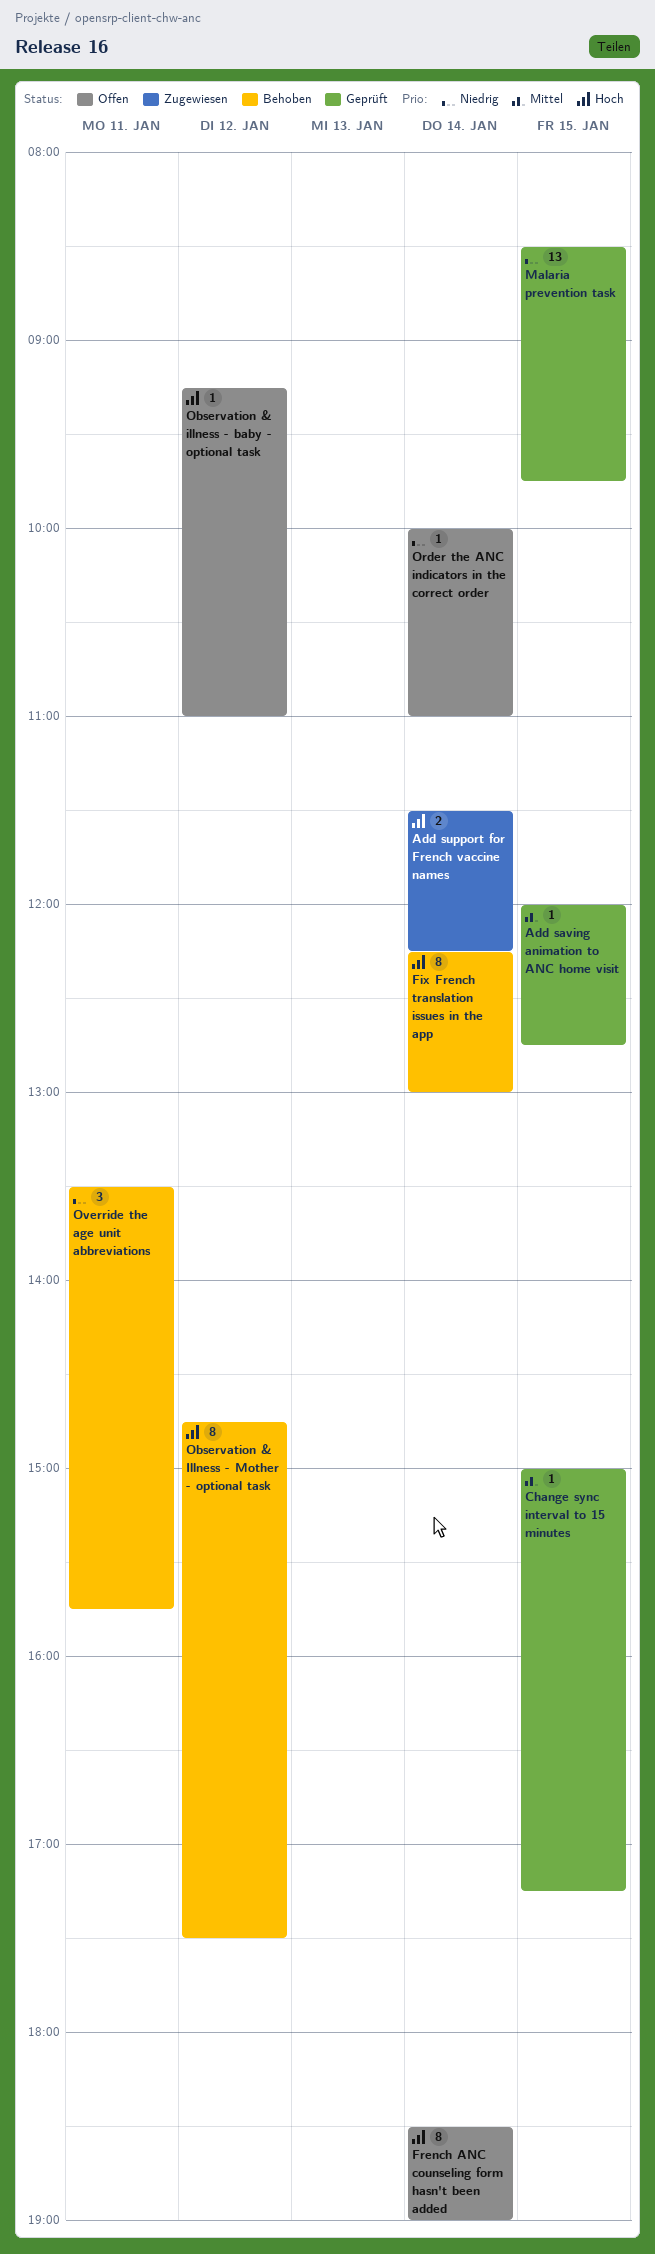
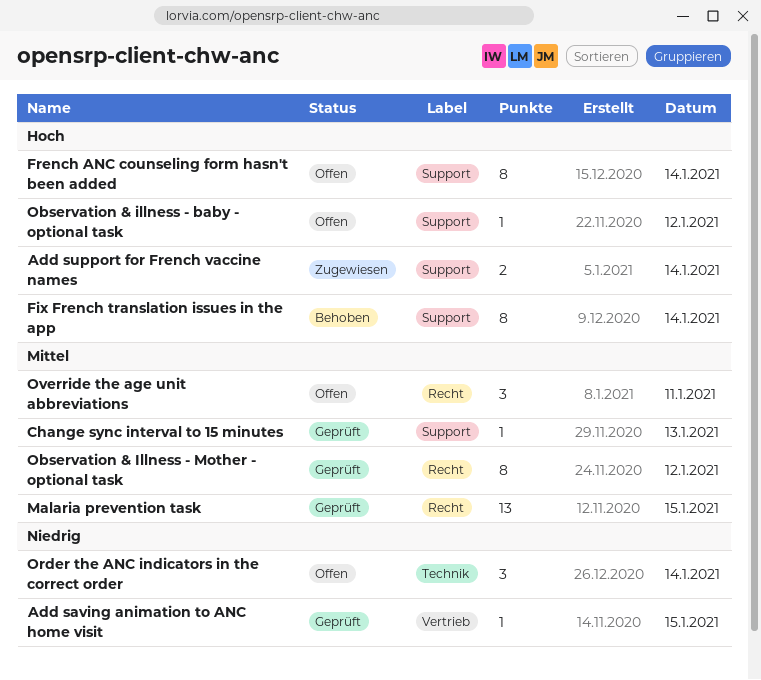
Add saving animation to ANC home visit, priority: Mittel -> Niedrig
Change sync interval to 15 minutes, day: Jan 15 -> Jan 13
Malaria prevention task, priority: Niedrig -> Mittel
Observation & Illness - Mother - optional task, status: Behoben -> Geprüft
Observation & Illness - Mother - optional task, priority: Hoch -> Mittel
Order the ANC indicators in the correct order, estimate: 1 -> 3
Override the age unit abbreviations, status: Behoben -> Offen
Override the age unit abbreviations, priority: Niedrig -> Mittel

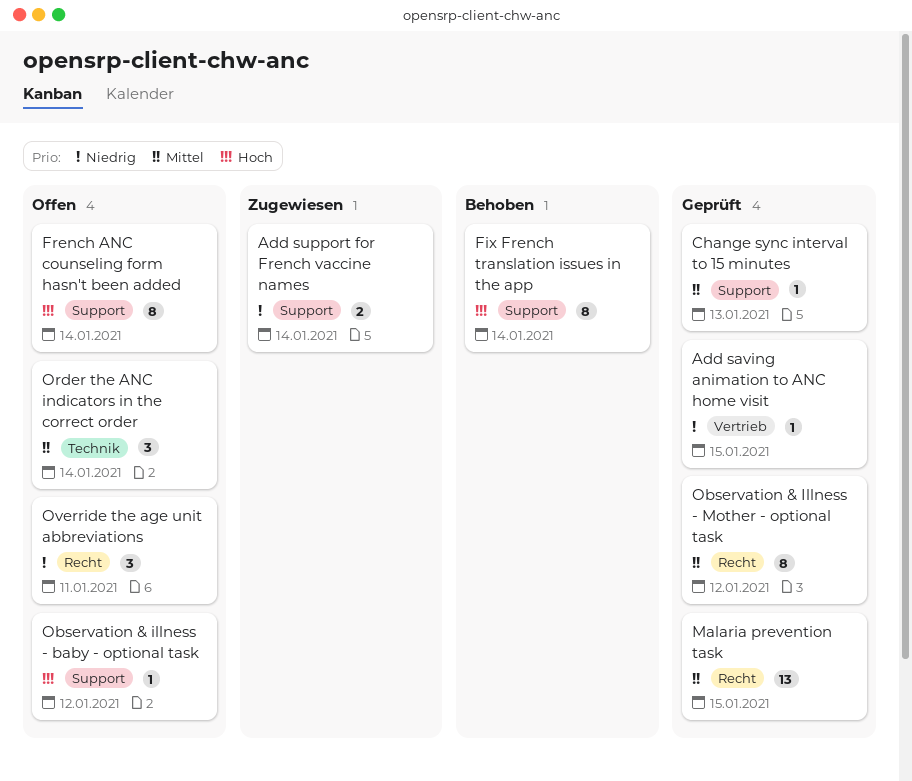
Add support for French vaccine names, priority: Hoch -> Niedrig
Order the ANC indicators in the correct order, priority: Niedrig -> Mittel
Override the age unit abbreviations, priority: Mittel -> Niedrig

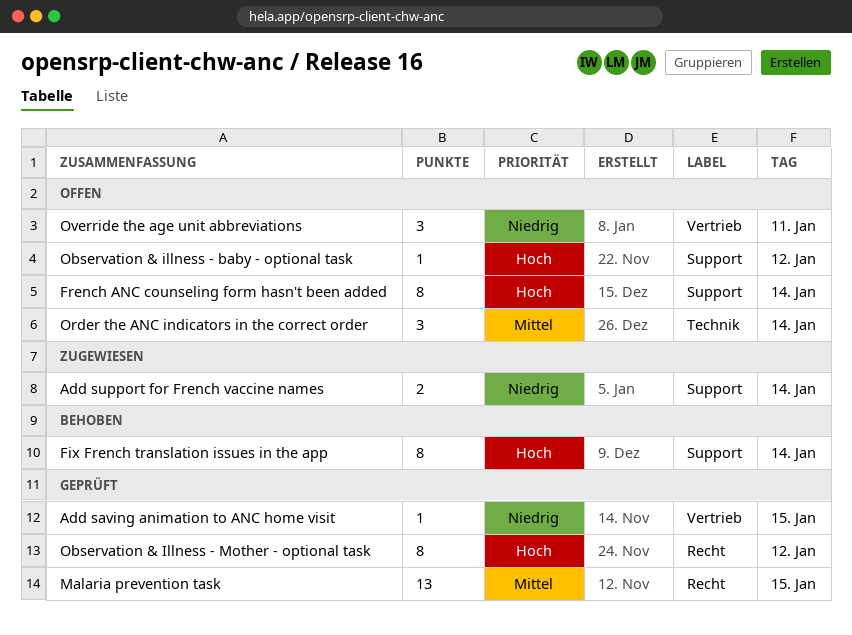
Change sync interval to 15 minutes: present -> none
Observation & Illness - Mother - optional task, priority: Mittel -> Hoch
Override the age unit abbreviations, label: Recht -> Vertrieb

